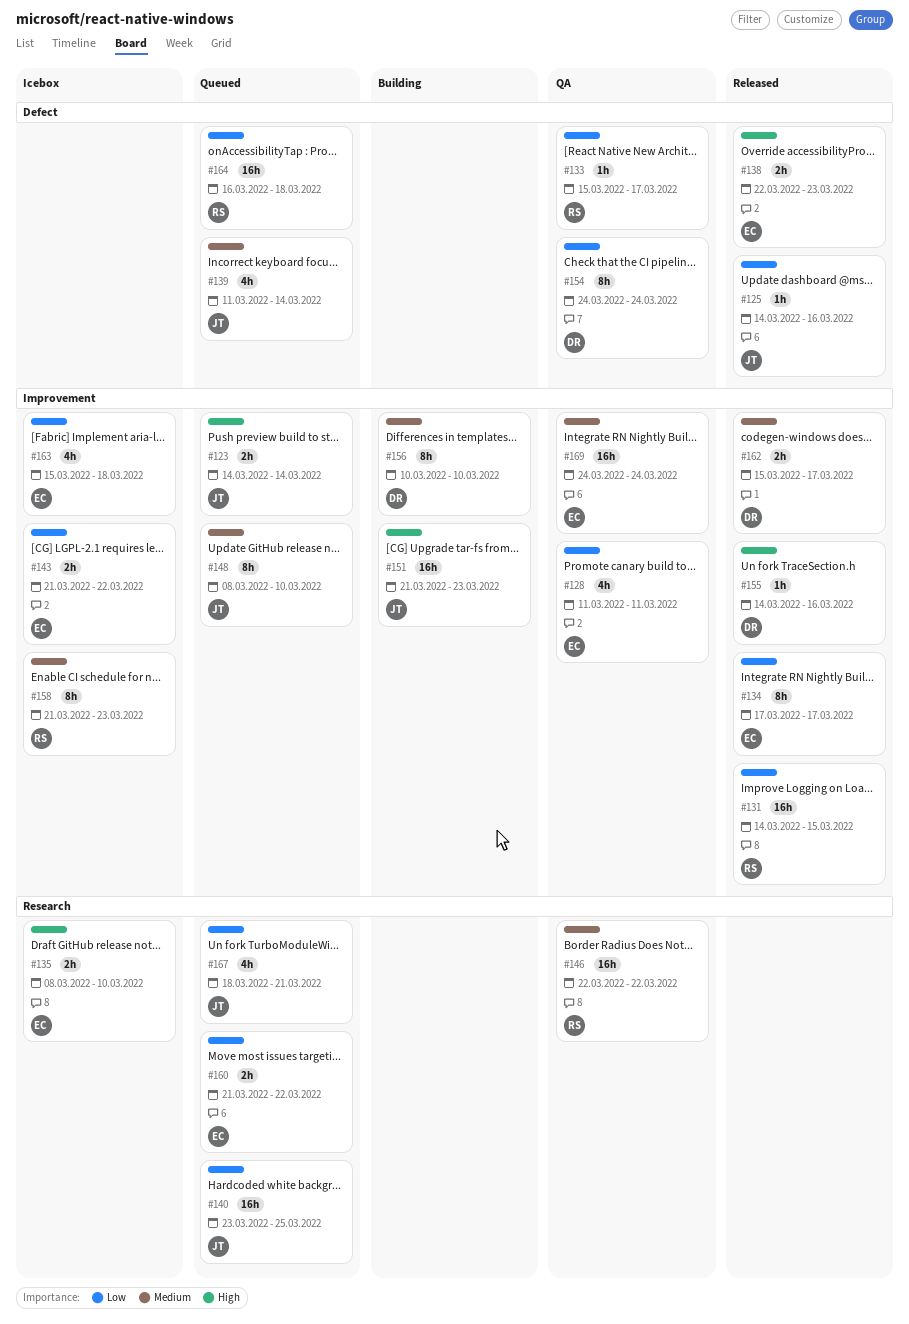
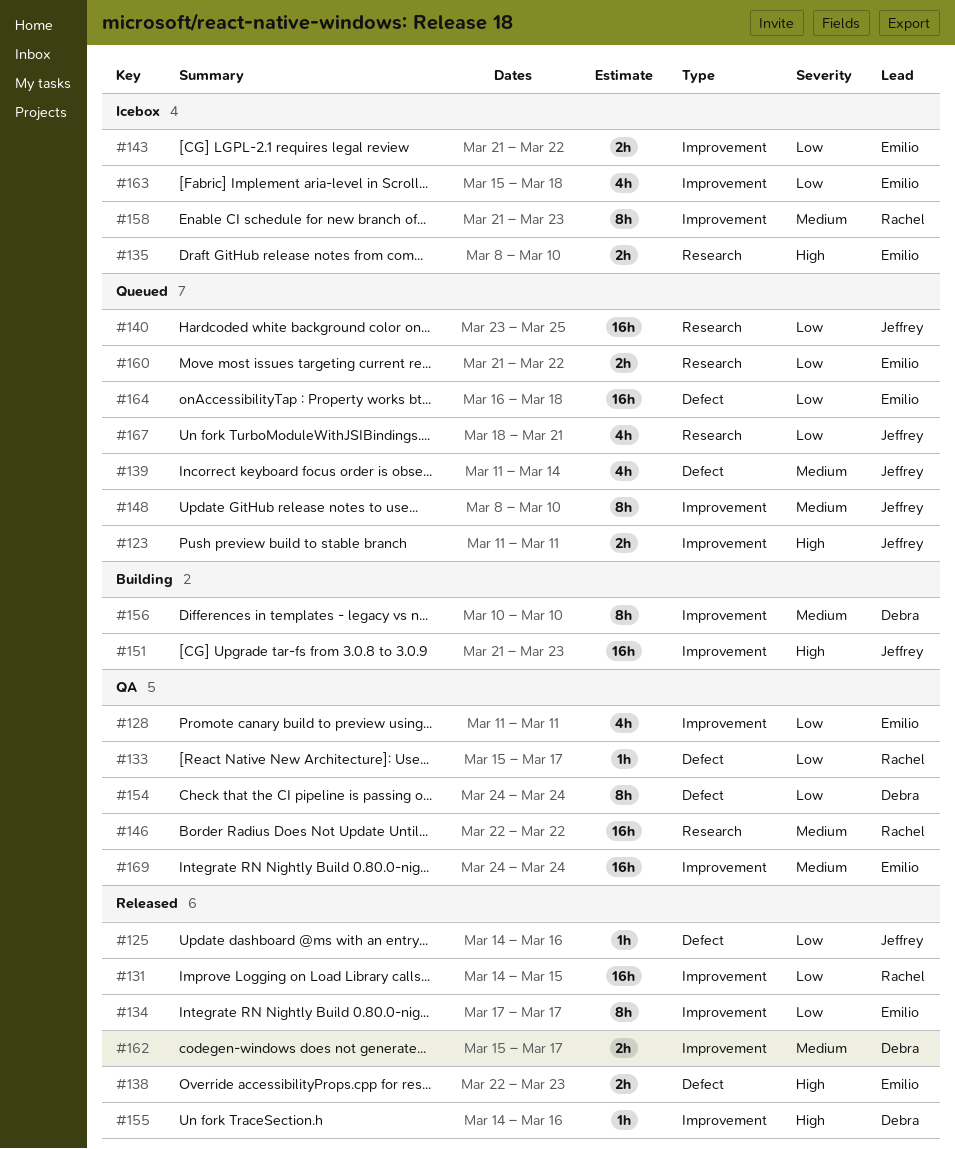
#123, start: Mar 14 -> Mar 11
#123, due: Mar 14 -> Mar 11
#164, owner: Rachel -> Emilio

